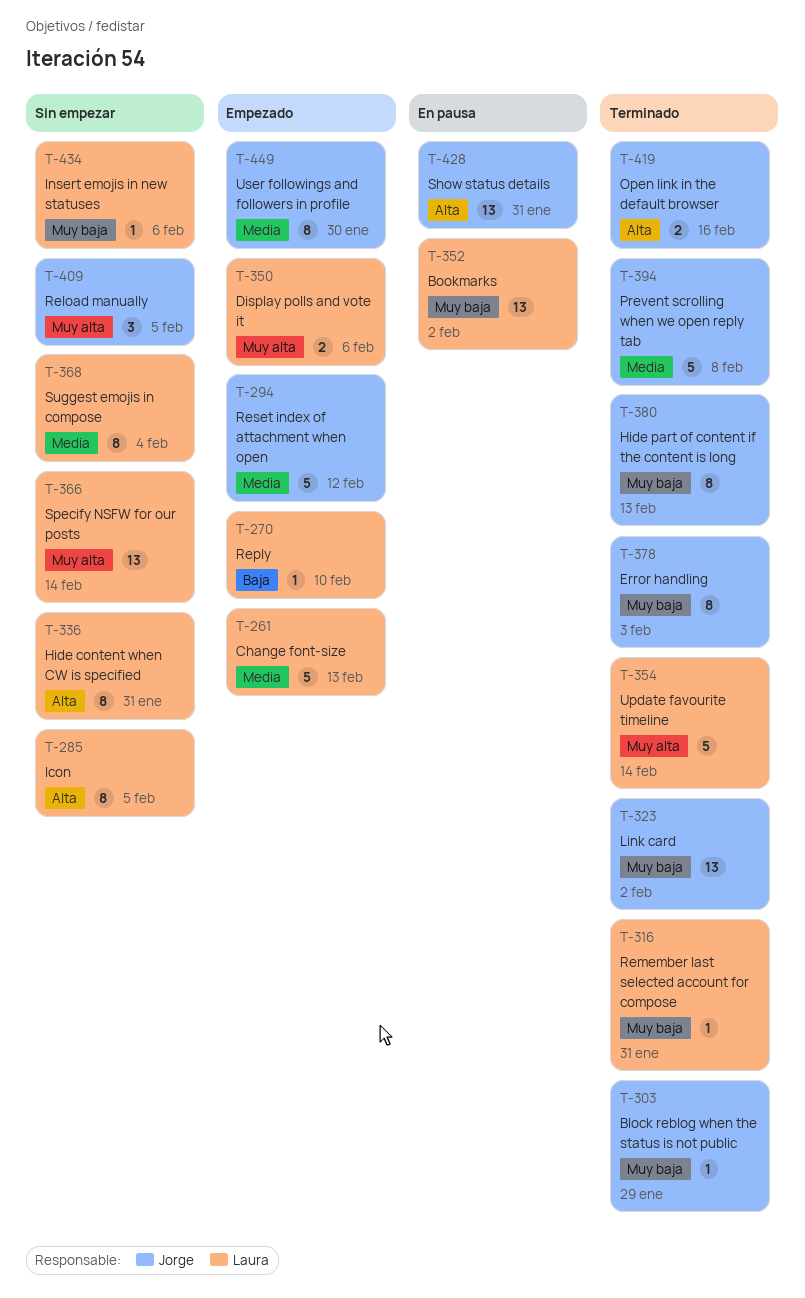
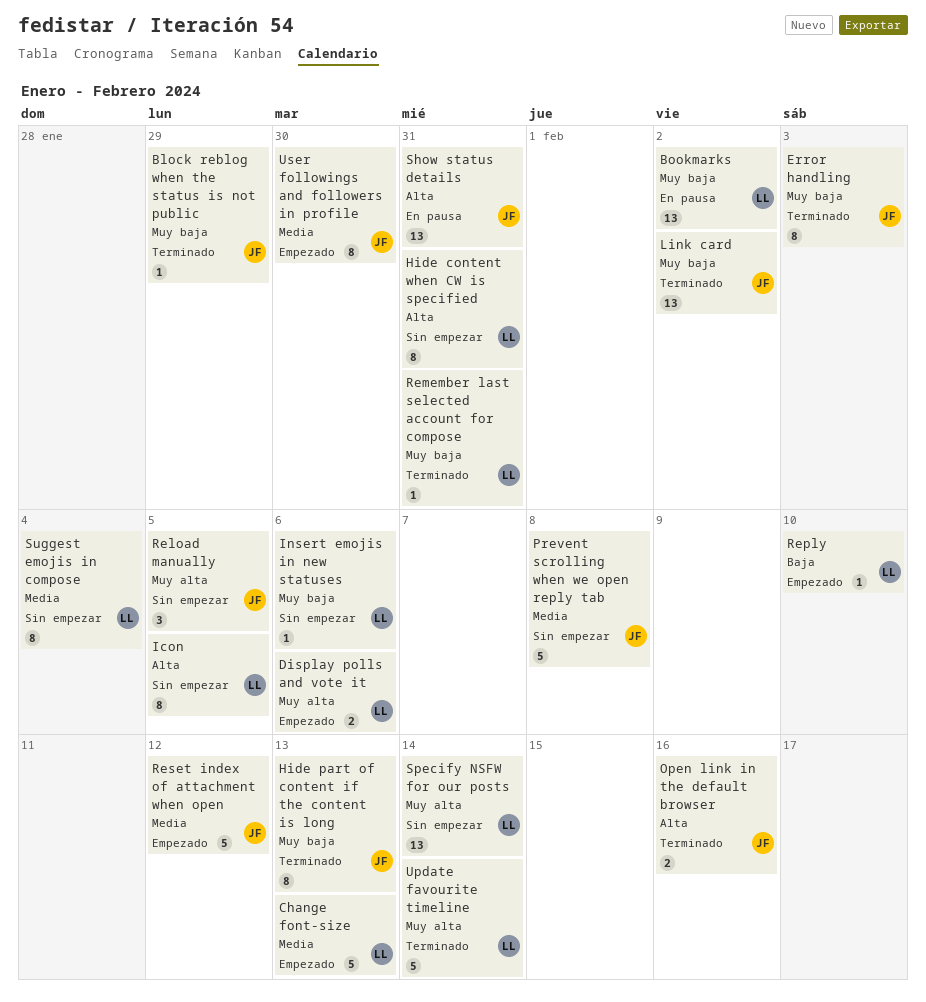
Prevent scrolling when we open reply tab, status: Terminado -> Sin empezar

